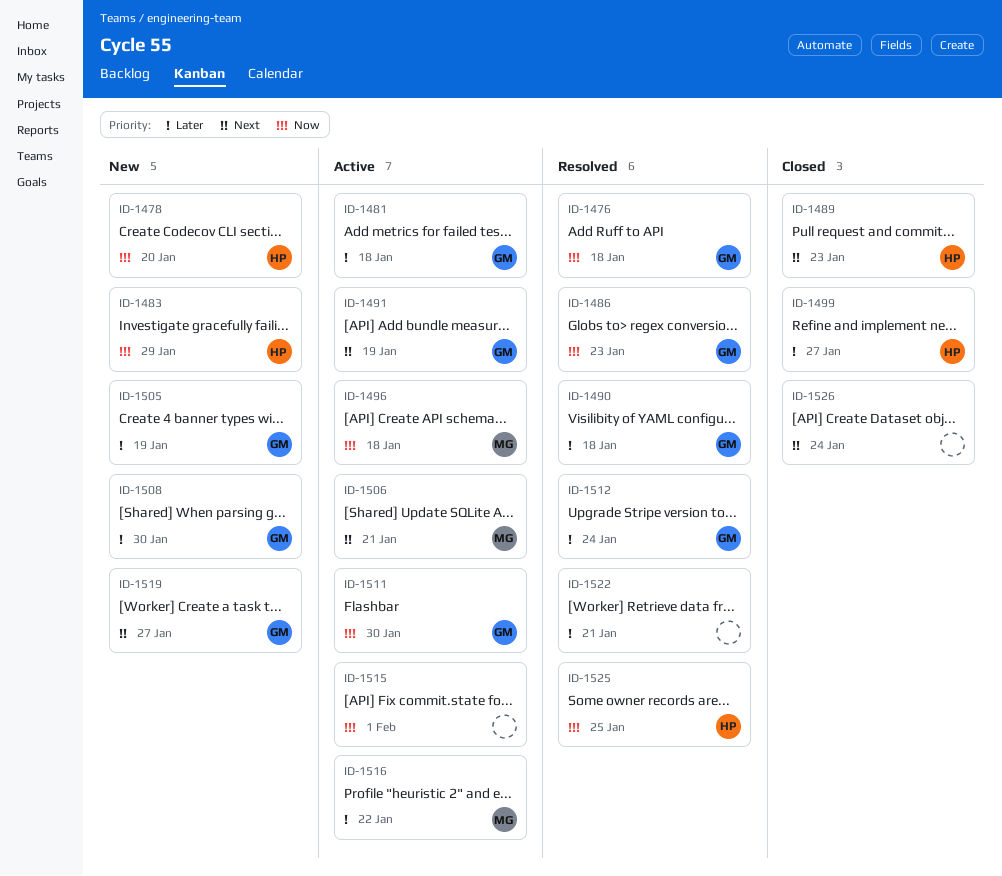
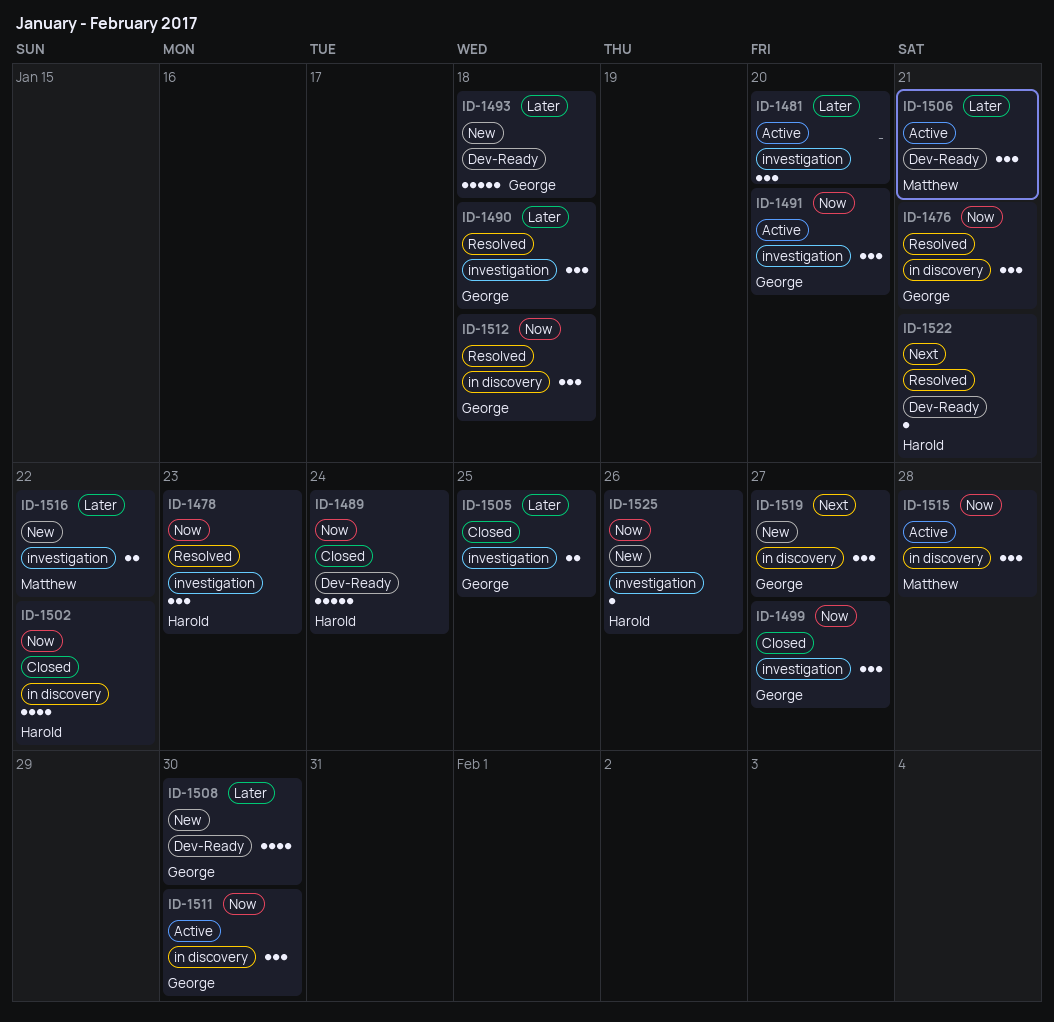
ID-1476, due: Jan 18 -> Jan 21
ID-1478, status: New -> Resolved
ID-1478, due: Jan 20 -> Jan 23
ID-1481, owner: George -> none
ID-1481, due: Jan 18 -> Jan 20
ID-1483: present -> none
ID-1486: present -> none
ID-1489, priority: Next -> Now
ID-1489, due: Jan 23 -> Jan 24
ID-1491, priority: Next -> Now
ID-1491, due: Jan 19 -> Jan 20
ID-1493: none -> present
ID-1496: present -> none
ID-1499, owner: Harold -> George
ID-1499, priority: Later -> Now
ID-1502: none -> present
ID-1505, status: New -> Closed
ID-1505, due: Jan 19 -> Jan 25
ID-1506, priority: Next -> Later
ID-1512, priority: Later -> Now
ID-1512, due: Jan 24 -> Jan 18
ID-1515, owner: none -> Matthew
ID-1515, due: Feb 1 -> Jan 28
ID-1516, status: Active -> New
ID-1522, owner: none -> Harold
ID-1522, priority: Later -> Next
ID-1525, status: Resolved -> New
ID-1525, due: Jan 25 -> Jan 26
ID-1526: present -> none

